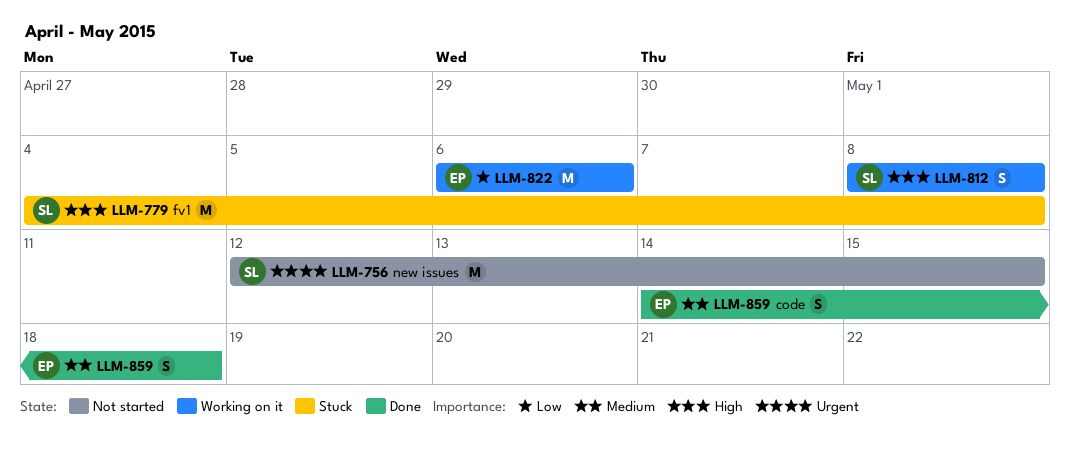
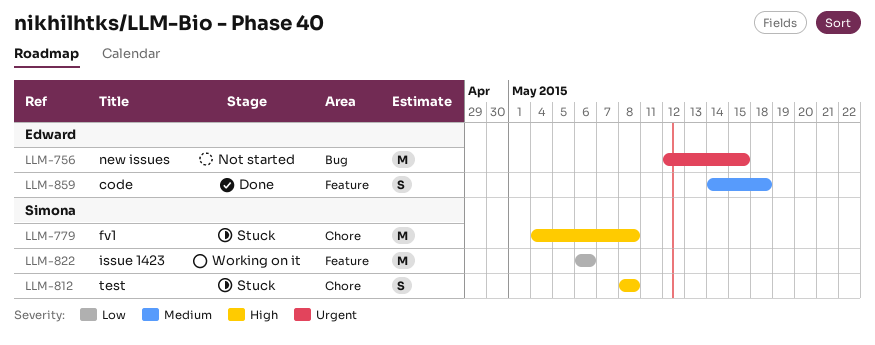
LLM-756, owner: Simona -> Edward
LLM-812, status: Working on it -> Stuck
LLM-822, owner: Edward -> Simona

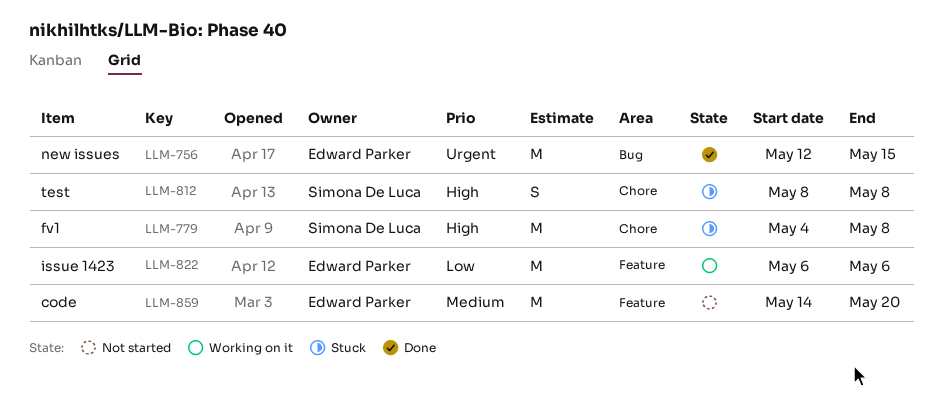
LLM-756, status: Not started -> Done
LLM-822, owner: Simona De Luca -> Edward Parker
LLM-859, status: Done -> Not started
LLM-859, estimate: S -> M
LLM-859, due: May 18 -> May 20

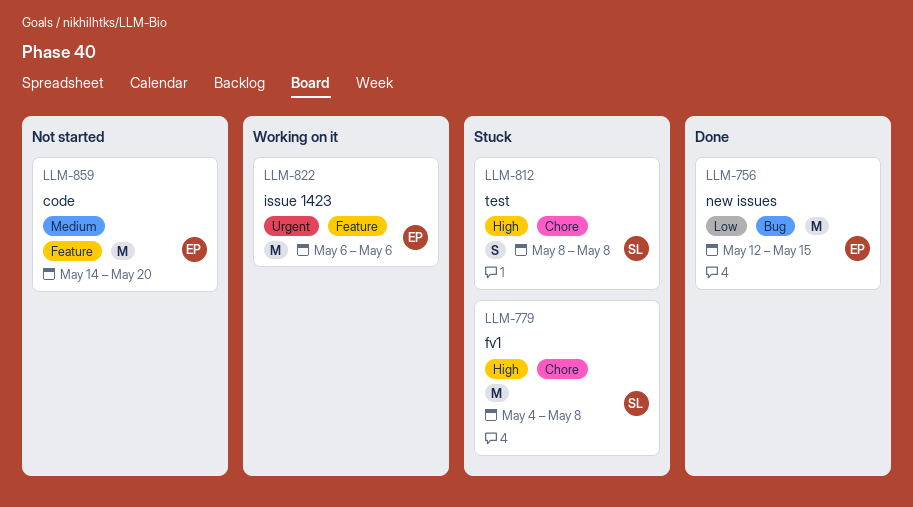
LLM-756, priority: Urgent -> Low
LLM-822, priority: Low -> Urgent

